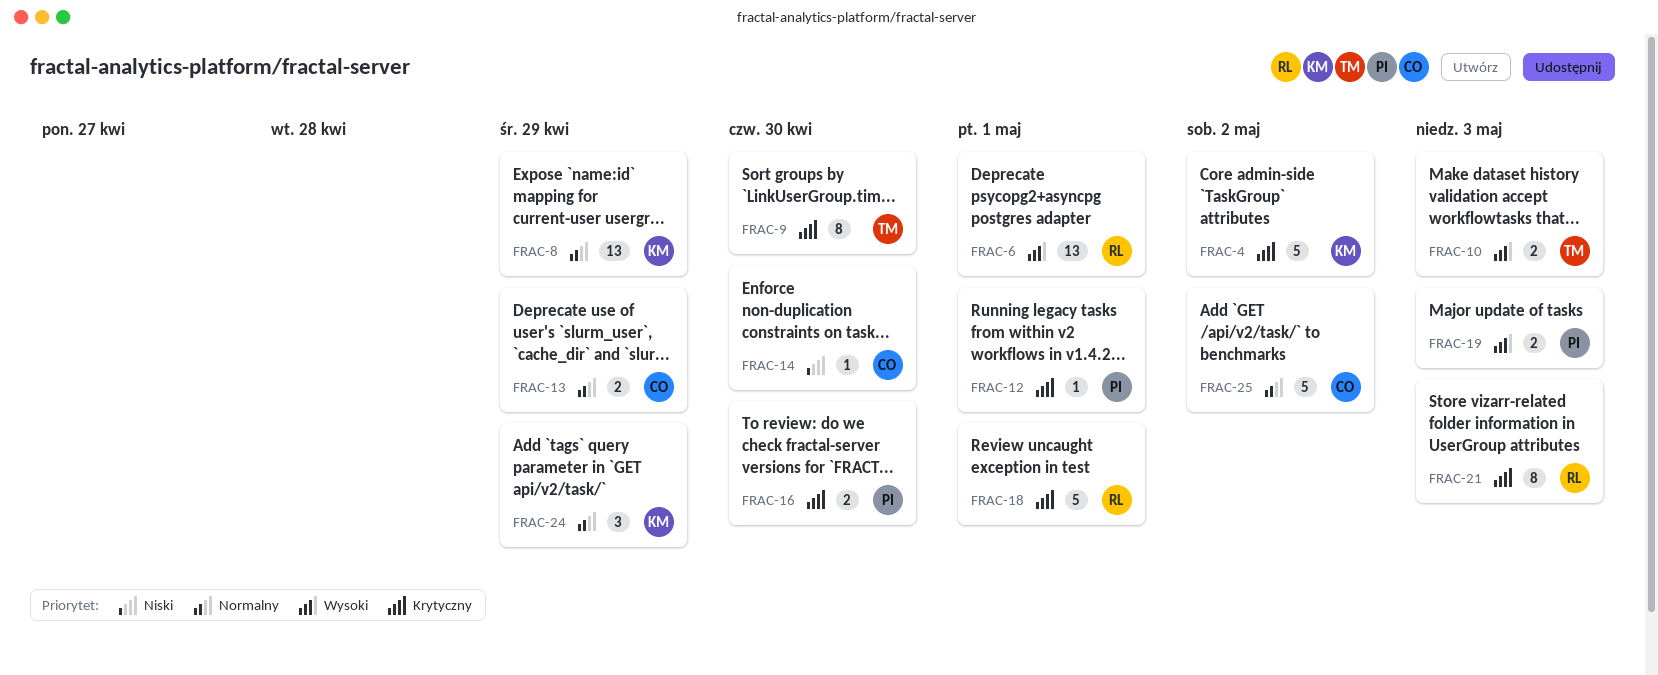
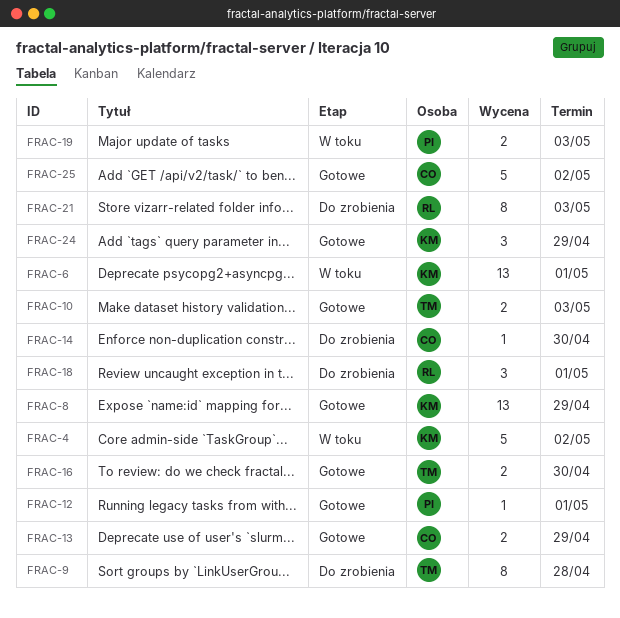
FRAC-6, owner: RL -> KM
FRAC-9, due: Apr 30 -> Apr 28
FRAC-16, owner: PI -> TM
FRAC-18, estimate: 5 -> 3

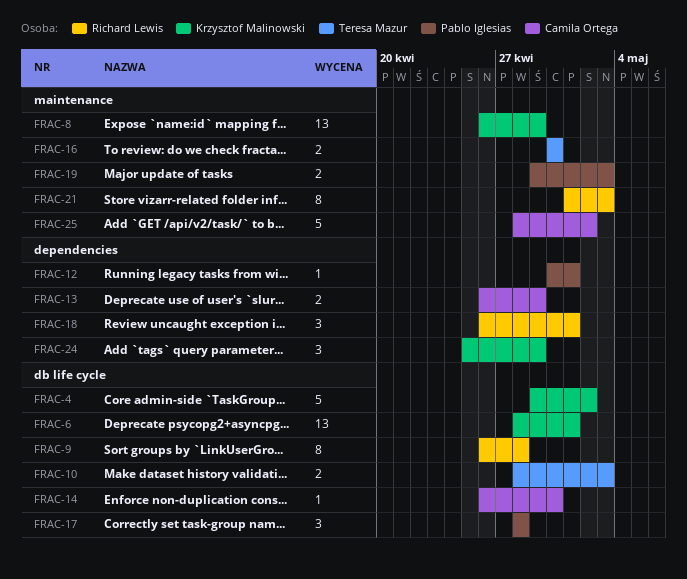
FRAC-9, owner: Teresa Mazur -> Richard Lewis
FRAC-17: none -> present

